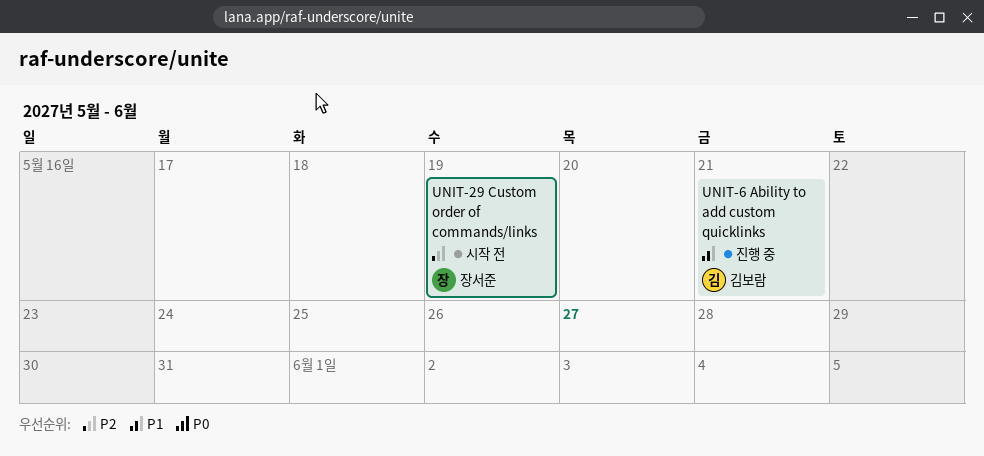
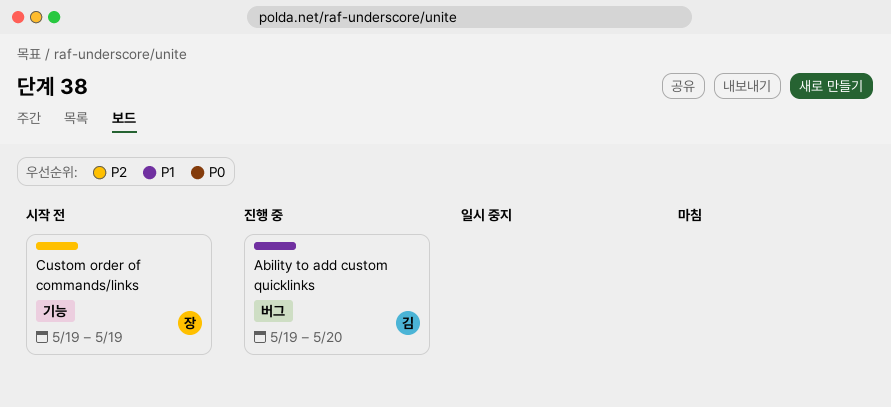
Ability to add custom quicklinks, due: May 21 -> May 20

